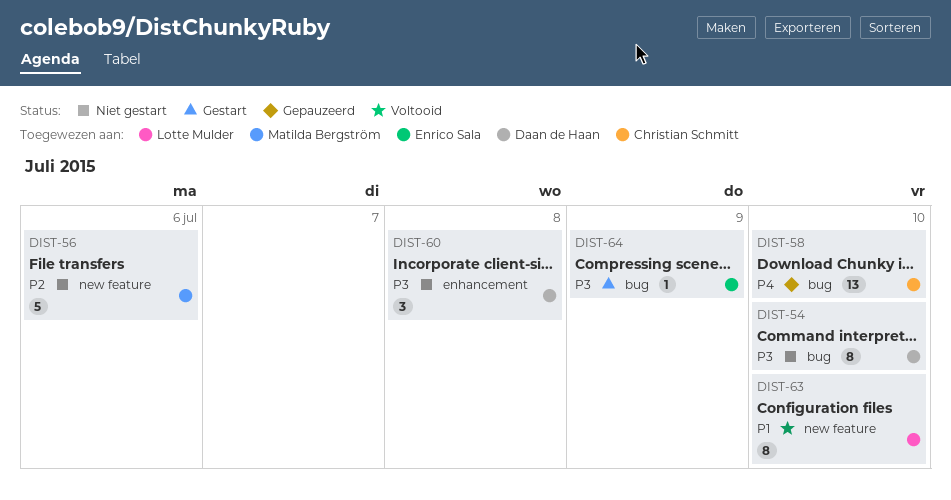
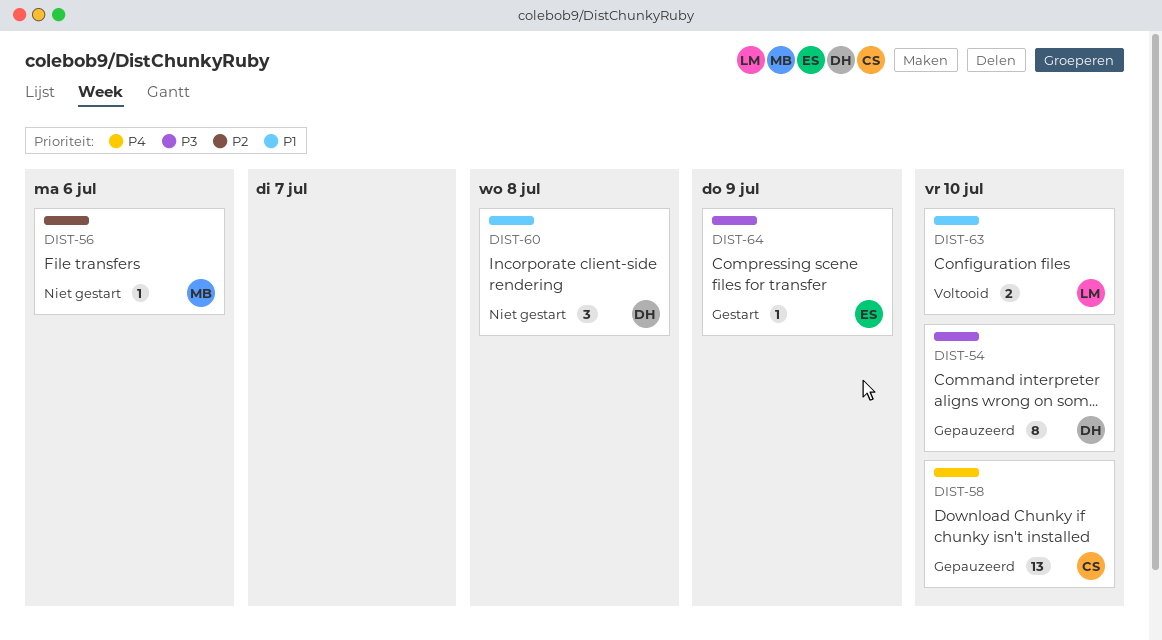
DIST-54, status: Niet gestart -> Gepauzeerd
DIST-56, estimate: 5 -> 1
DIST-60, priority: P3 -> P1
DIST-63, estimate: 8 -> 2

